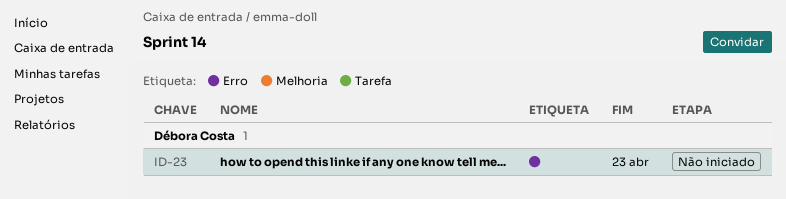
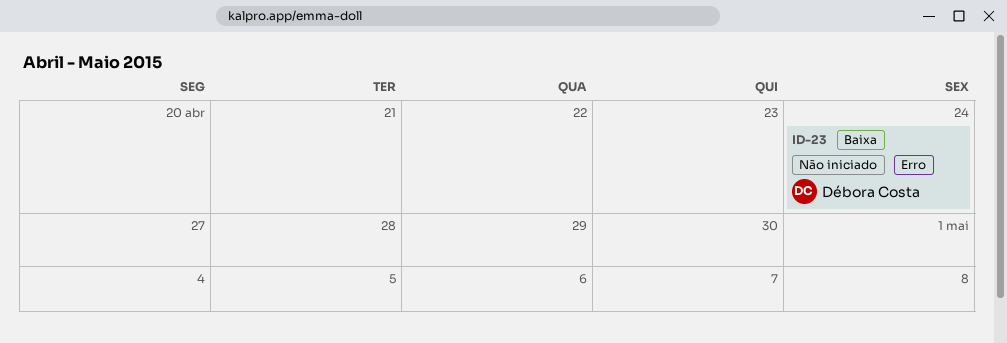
ID-23, due: Apr 23 -> Apr 24

